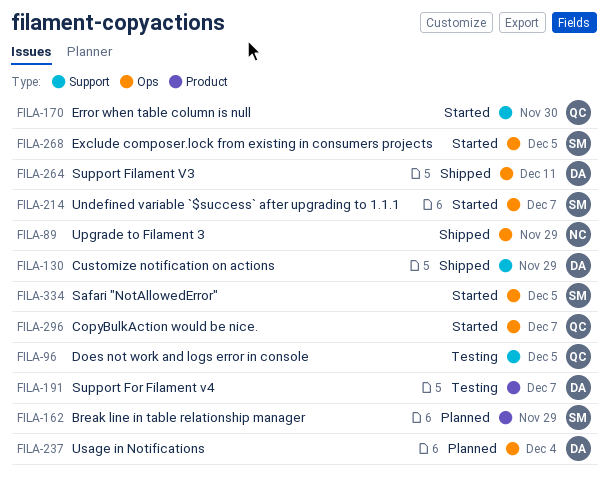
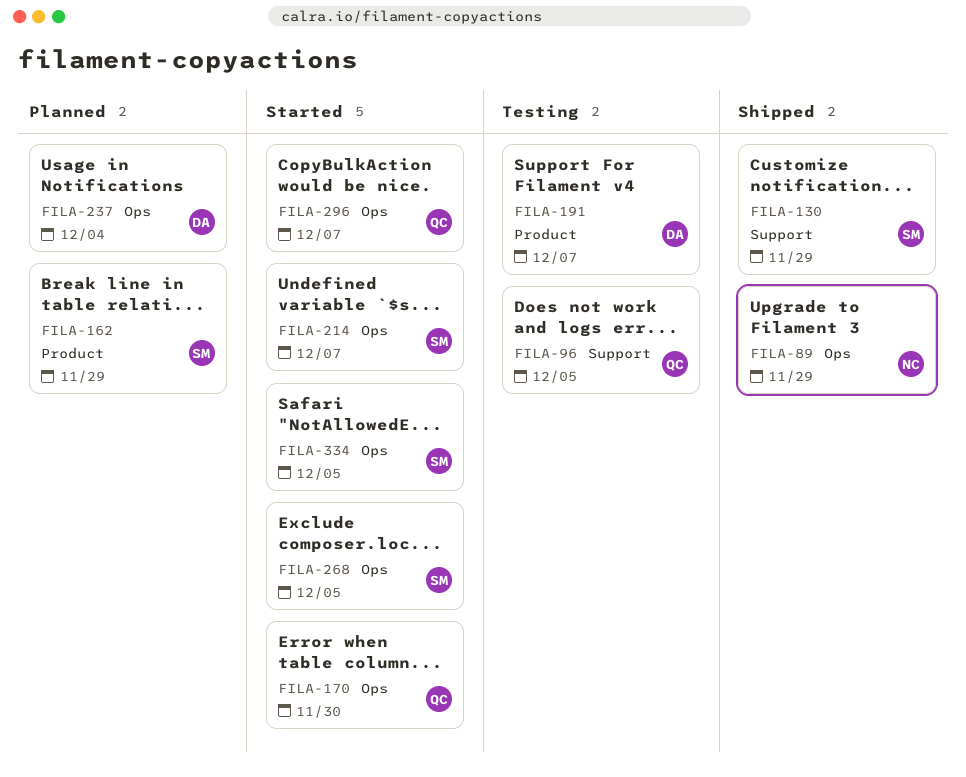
FILA-130, owner: DA -> SM
FILA-170, label: Support -> Ops
FILA-264: present -> none

